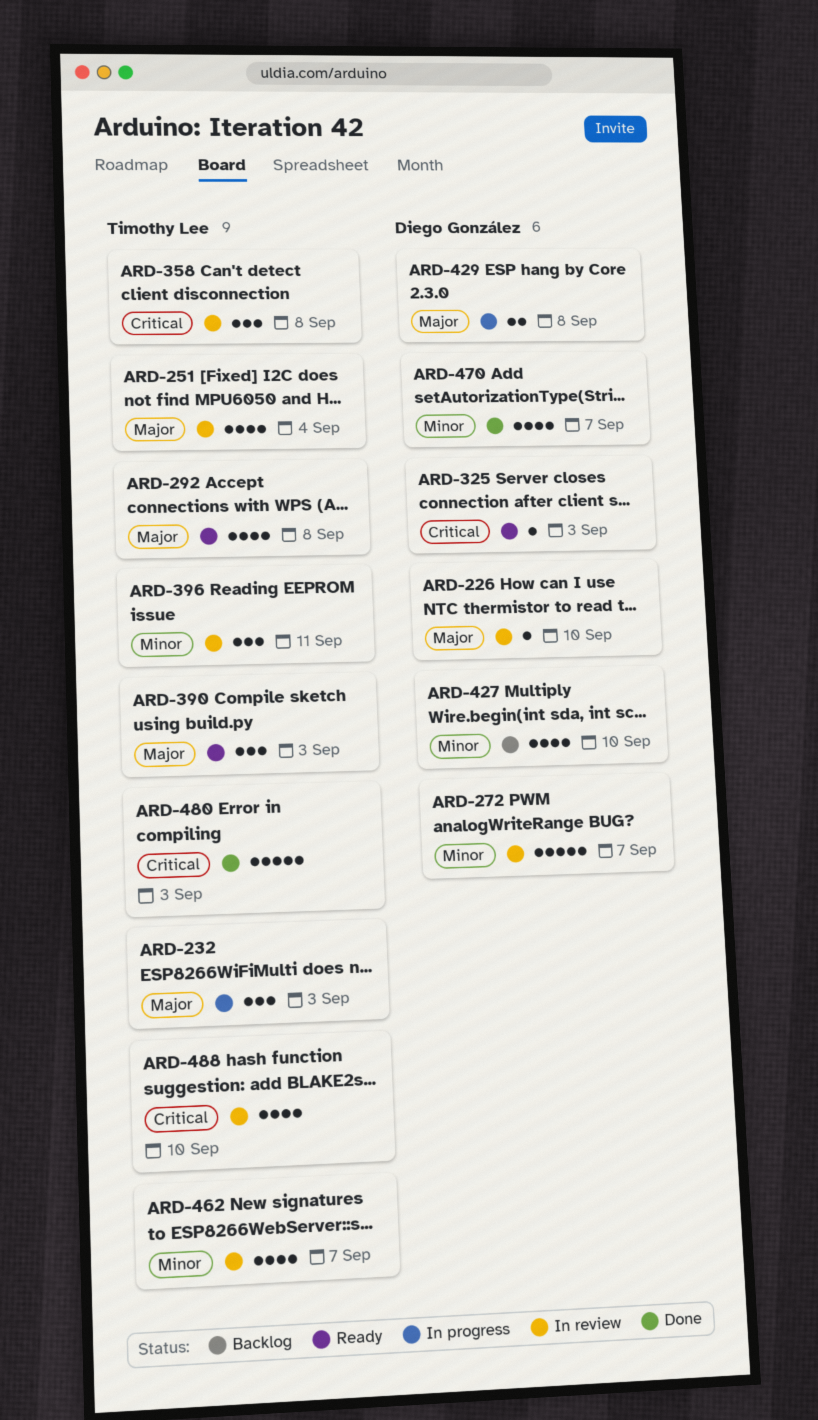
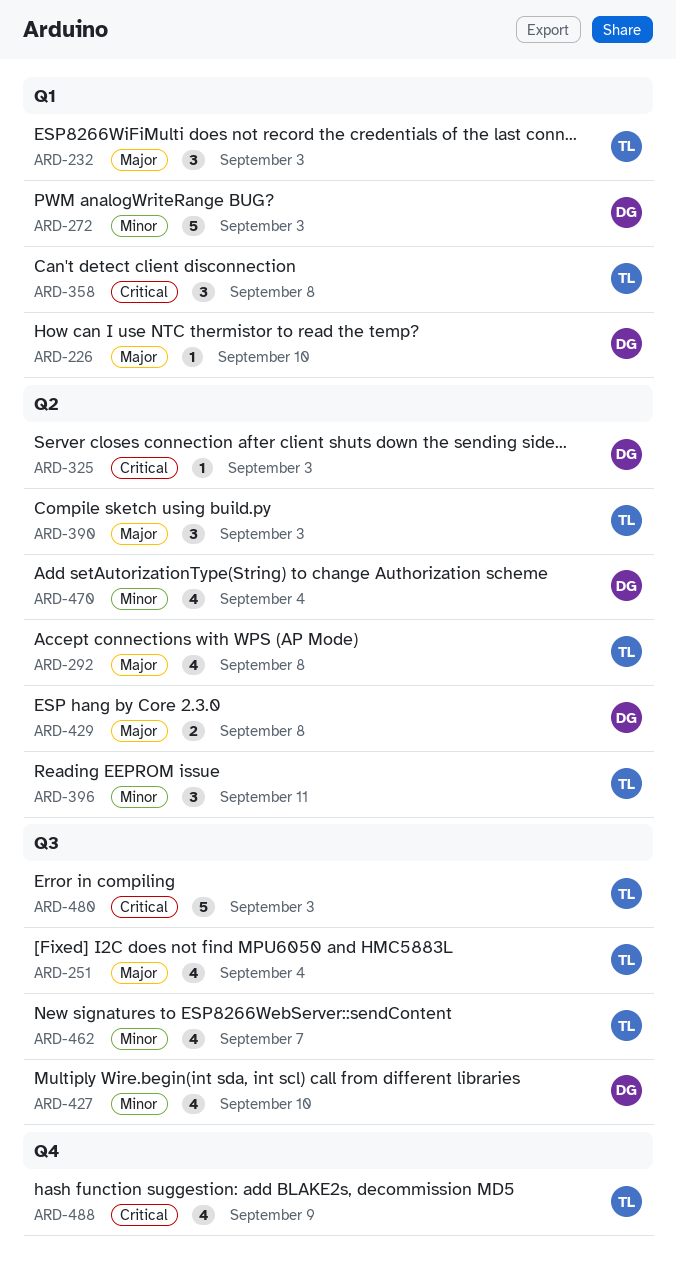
ARD-272, due: Sep 7 -> Sep 3
ARD-470, due: Sep 7 -> Sep 4
ARD-488, due: Sep 10 -> Sep 9

